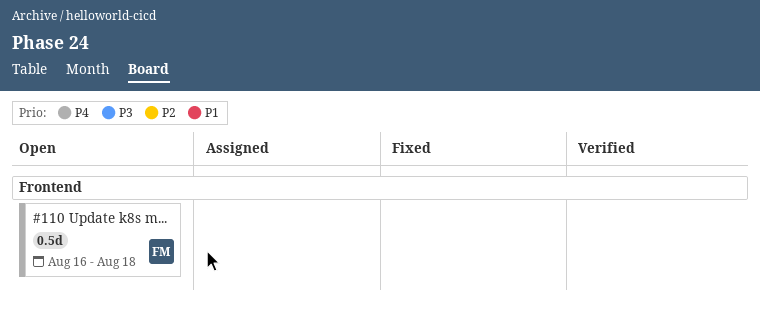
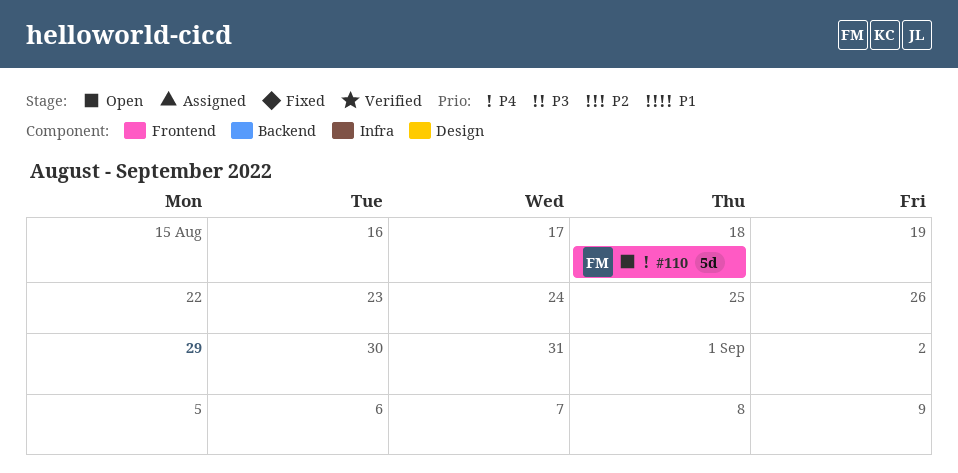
#110, estimate: 0.5d -> 5d
#110, start: Aug 16 -> Aug 18

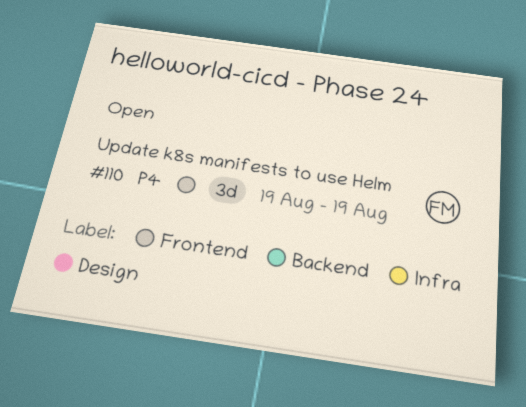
#110, estimate: 5d -> 3d
#110, start: Aug 18 -> Aug 19
#110, due: Aug 18 -> Aug 19

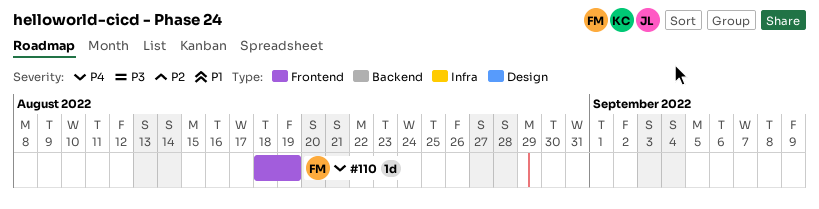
#110, estimate: 3d -> 1d
#110, start: Aug 19 -> Aug 18

